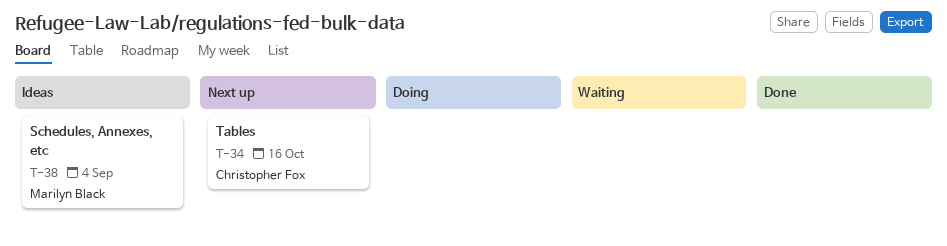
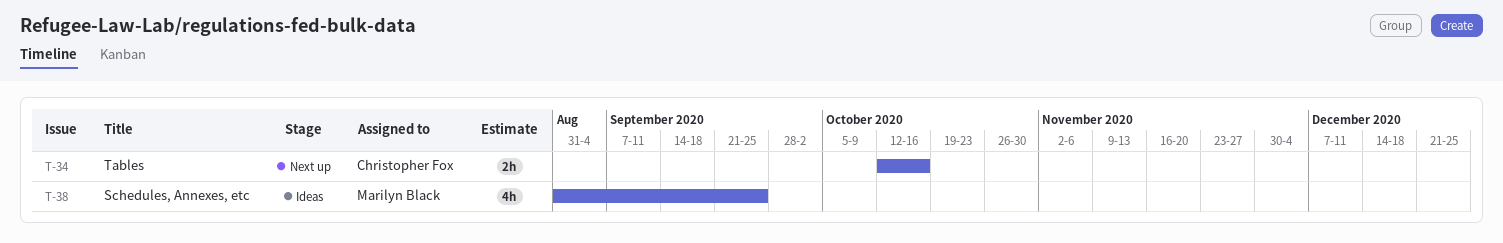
T-38, due: Sep 4 -> Sep 25

